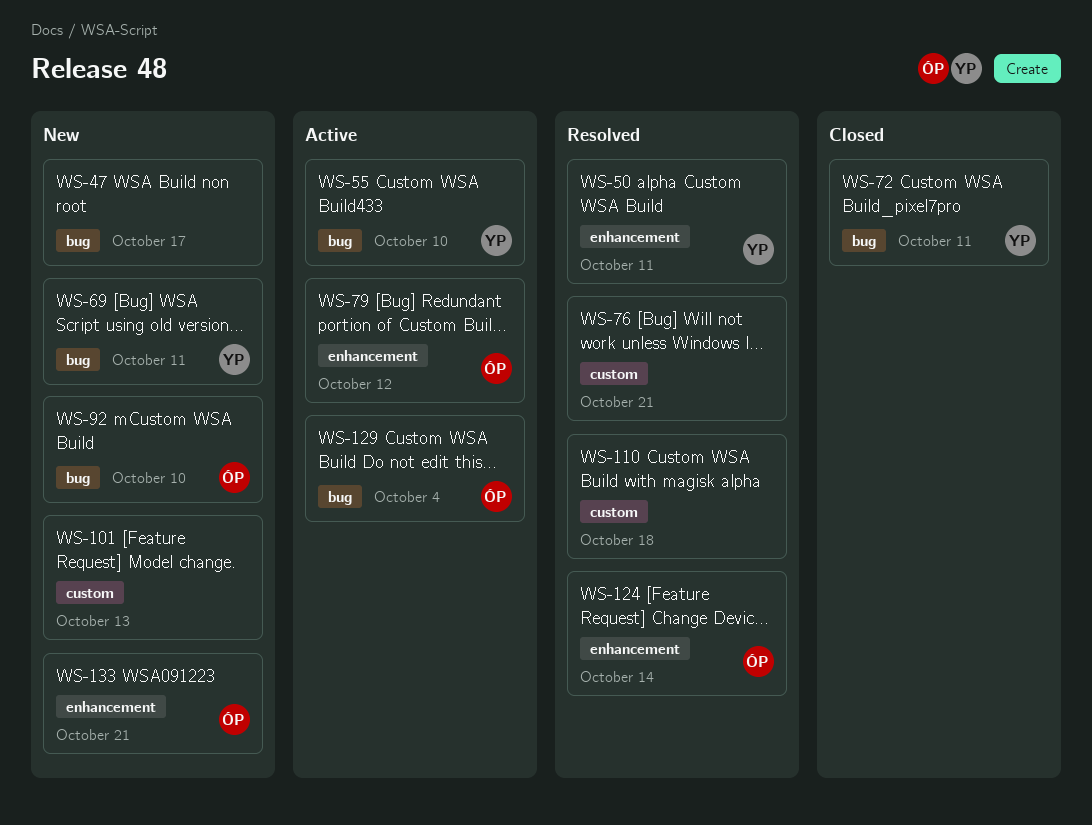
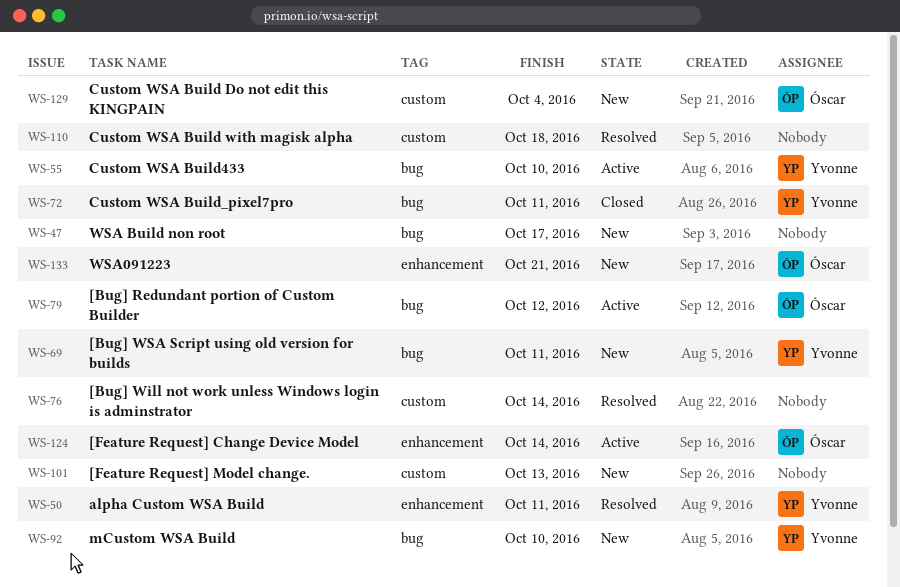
WS-76, due: Oct 21 -> Oct 14
WS-79, label: enhancement -> bug
WS-92, owner: Óscar -> Yvonne
WS-124, status: Resolved -> Active
WS-129, status: Active -> New
WS-129, label: bug -> custom

